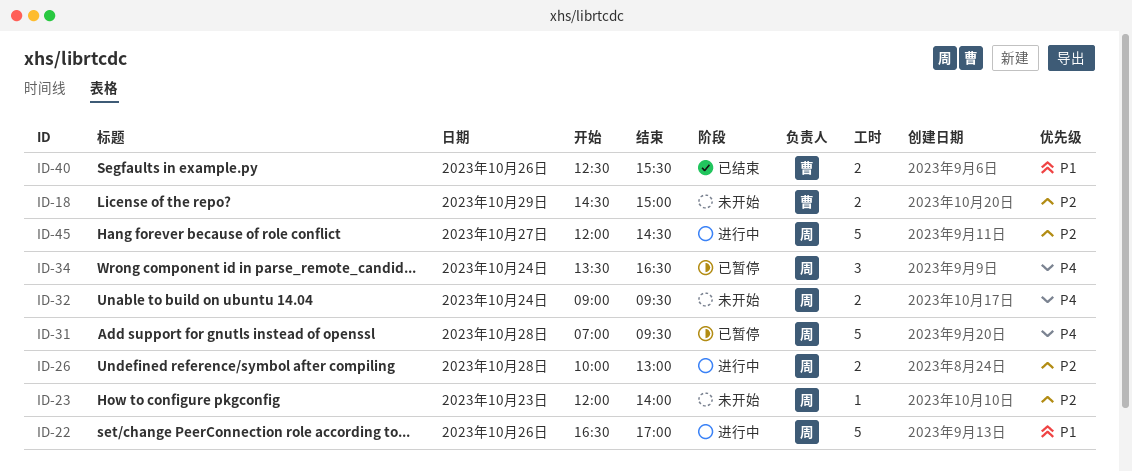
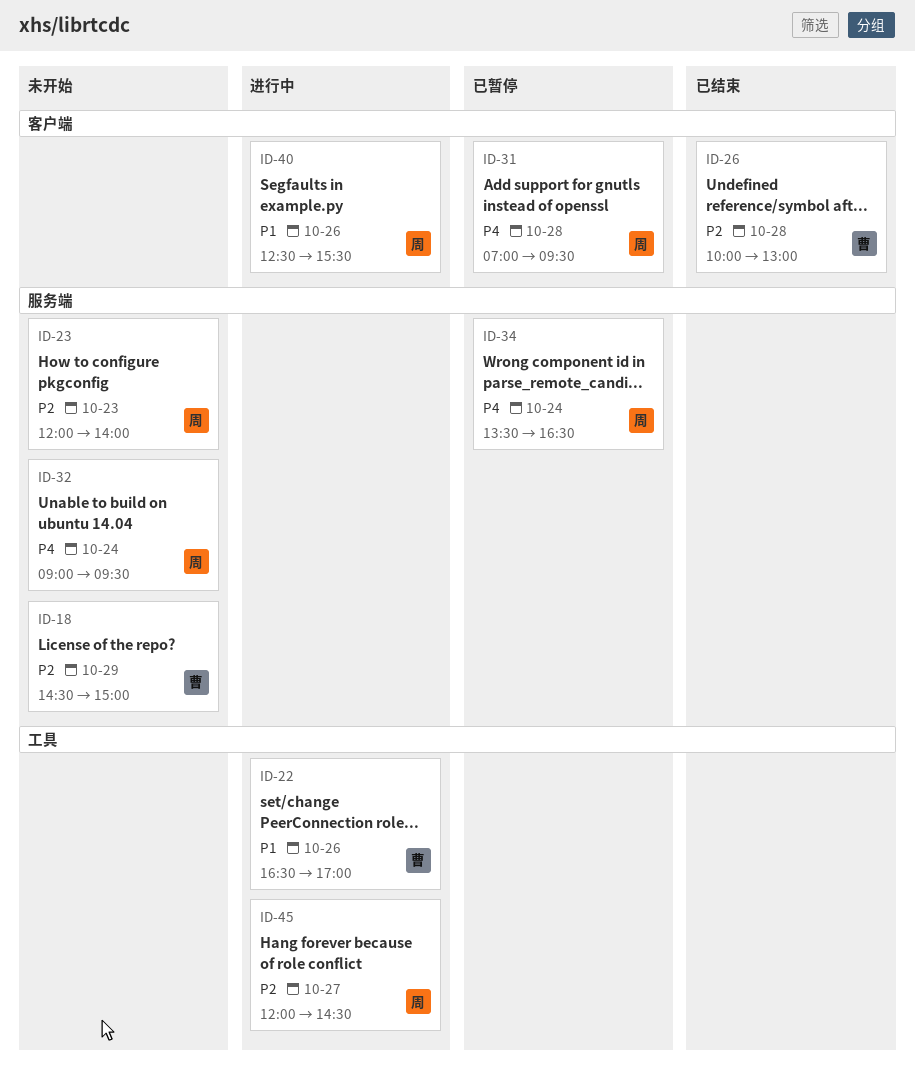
ID-22, owner: 周 -> 曹
ID-26, status: 进行中 -> 已结束
ID-26, owner: 周 -> 曹
ID-40, status: 已结束 -> 进行中
ID-40, owner: 曹 -> 周

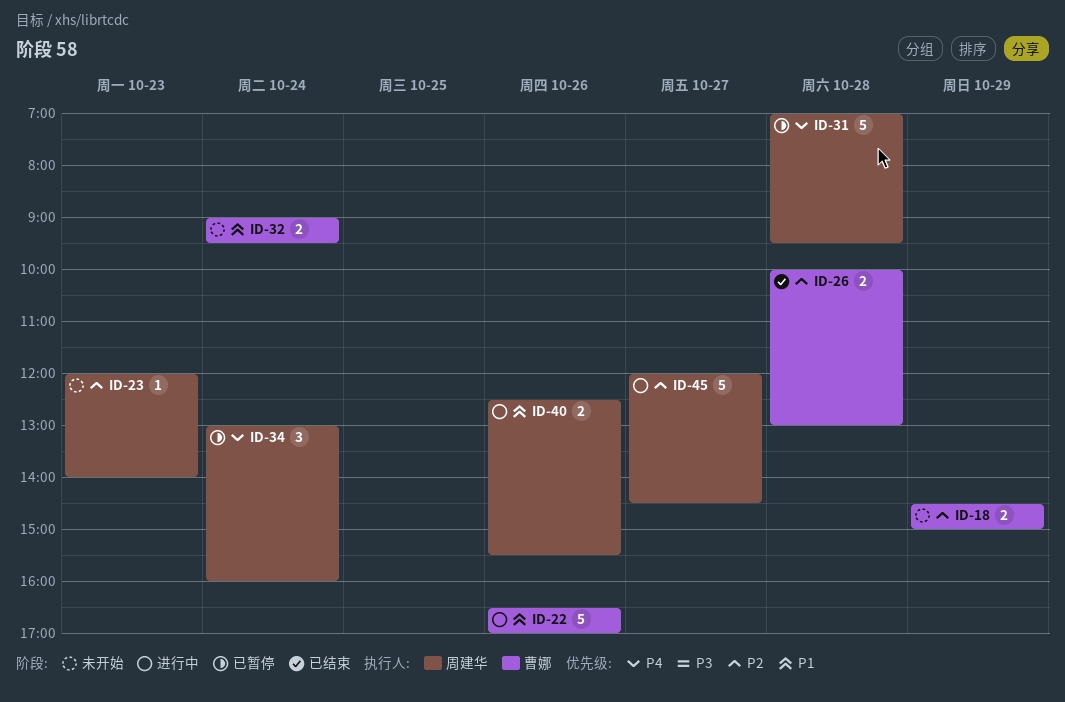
ID-32, owner: 周建华 -> 曹娜
ID-32, priority: P4 -> P1
ID-34, begins: 13:30 -> 13:00
ID-34, ends: 16:30 -> 16:00

